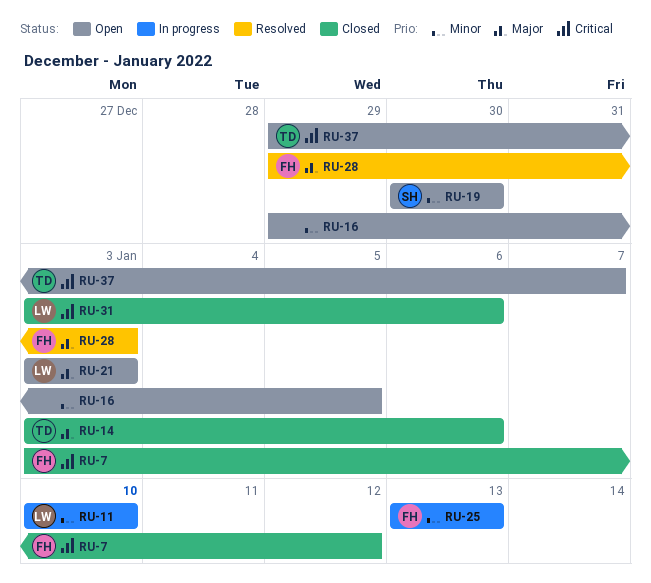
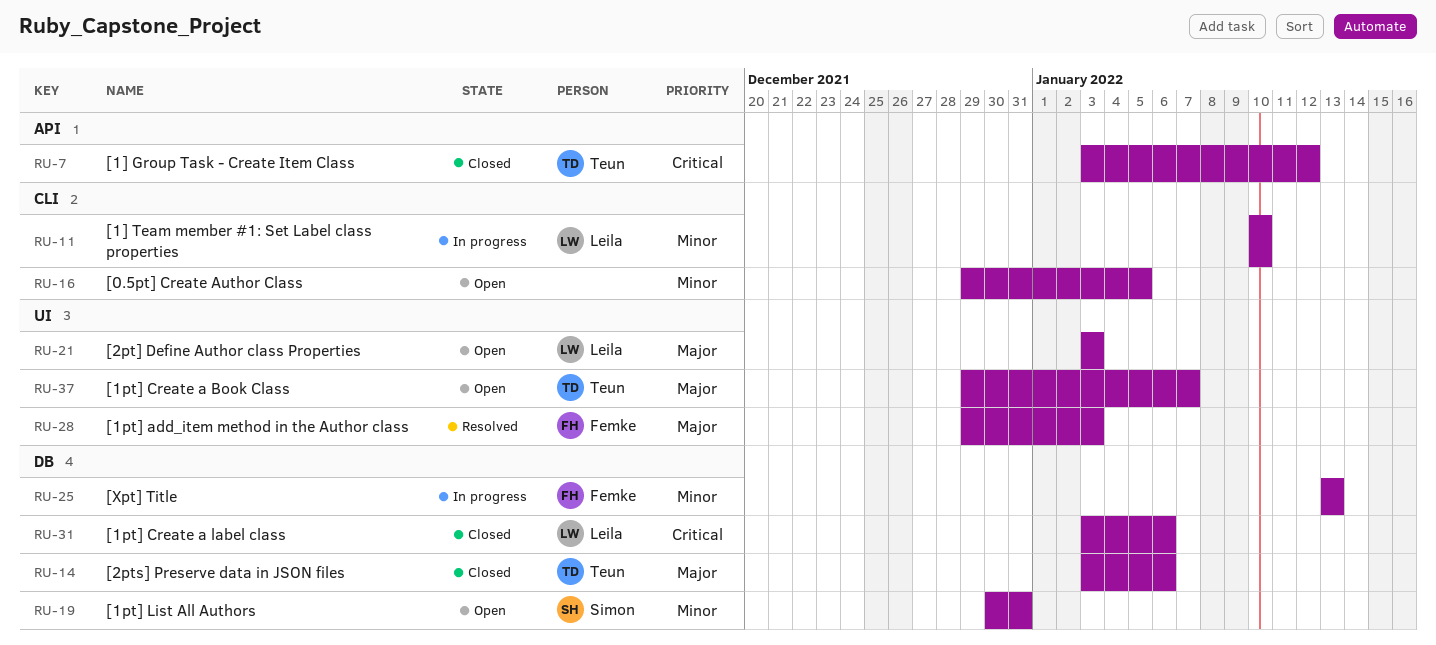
RU-7, owner: Femke -> Teun
RU-19, due: Dec 30 -> Dec 31
RU-37, priority: Critical -> Major

